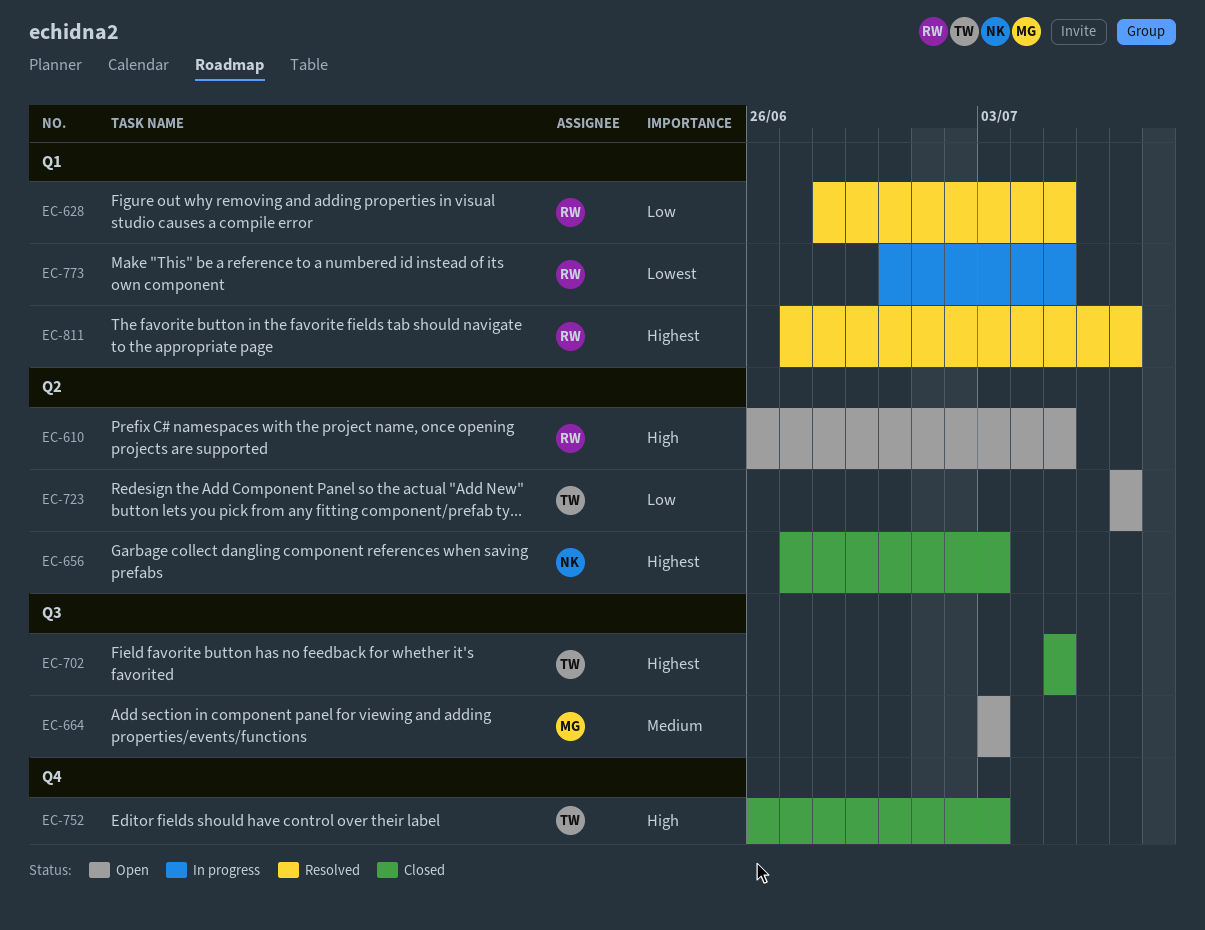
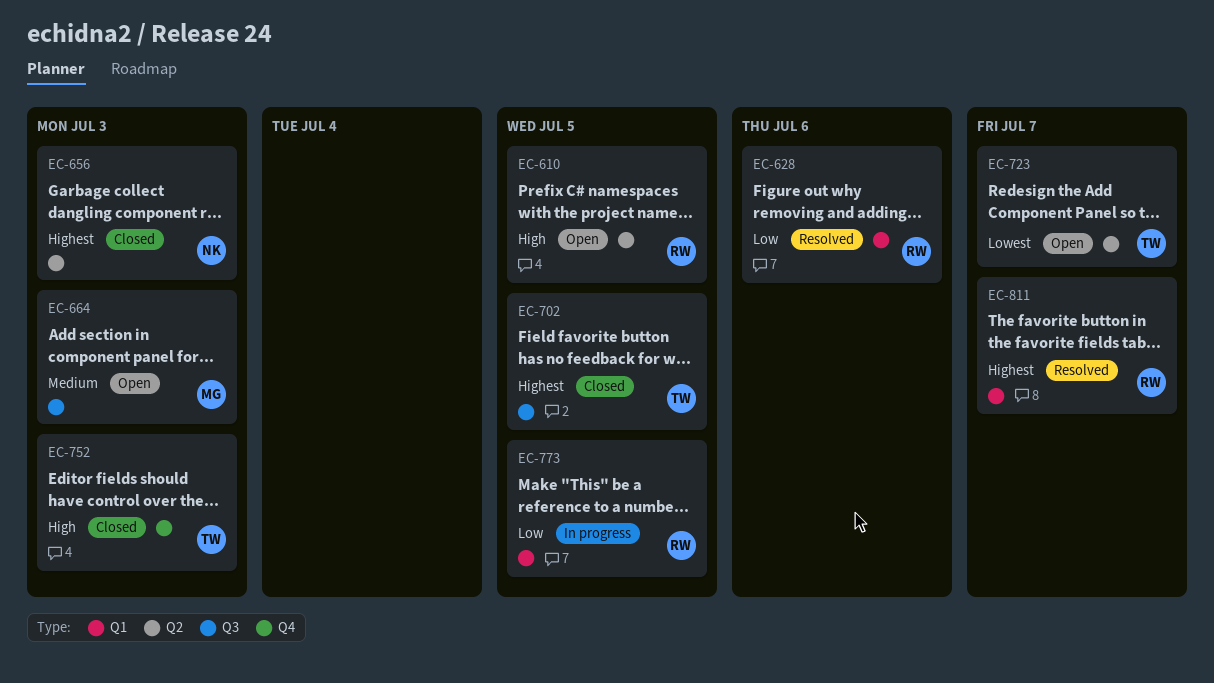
EC-628, due: Jul 5 -> Jul 6
EC-723, priority: Low -> Lowest
EC-773, priority: Lowest -> Low

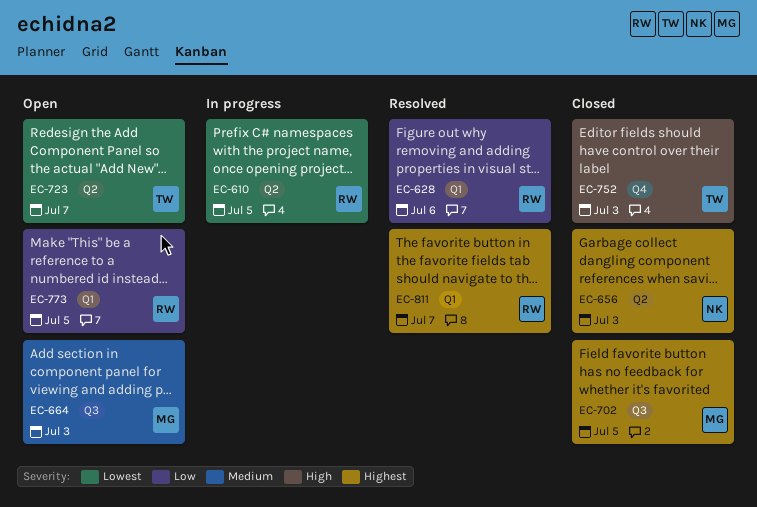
EC-610, status: Open -> In progress
EC-610, priority: High -> Lowest
EC-702, owner: TW -> MG
EC-773, status: In progress -> Open

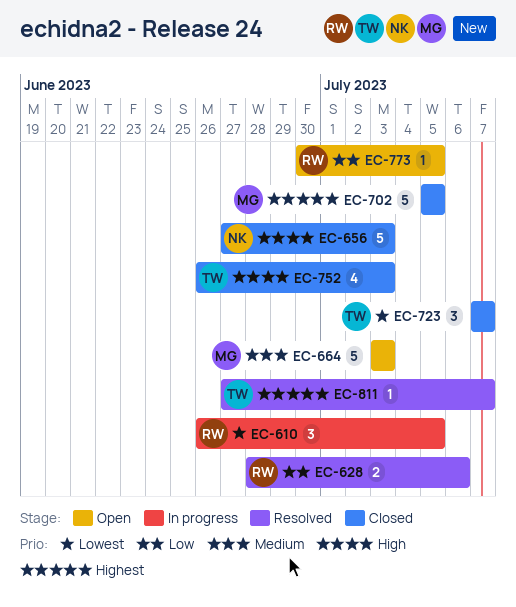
EC-656, priority: Highest -> High
EC-723, status: Open -> Closed
EC-811, owner: RW -> TW

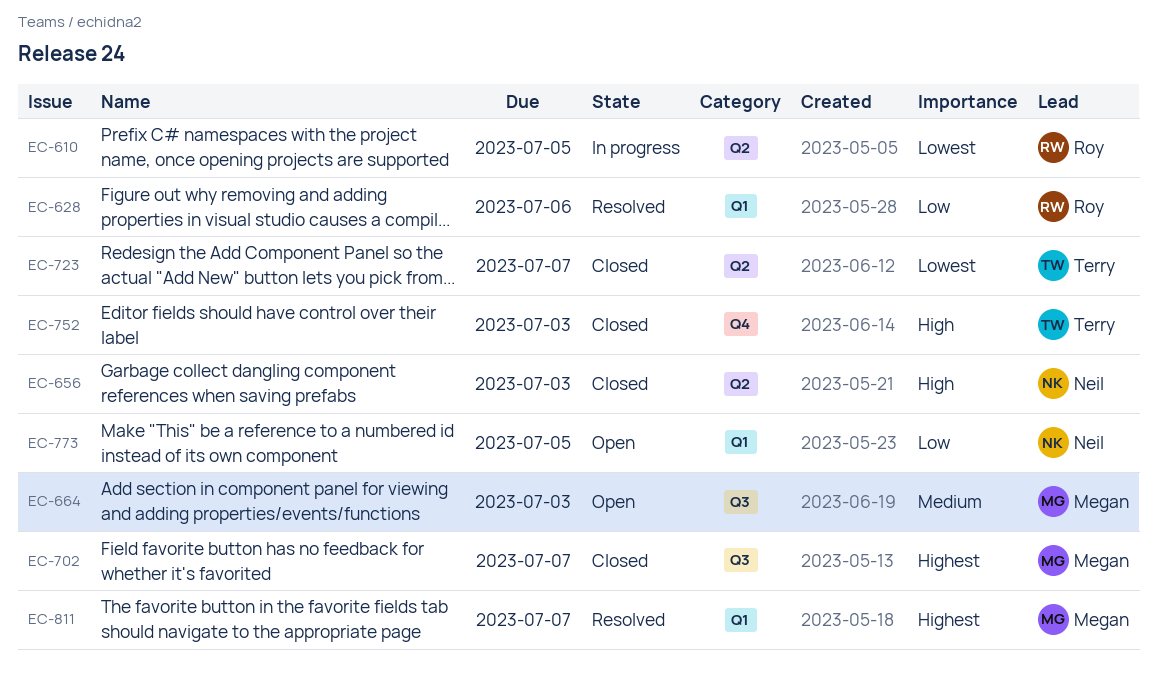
EC-702, due: Jul 5 -> Jul 7
EC-773, owner: Roy -> Neil
EC-811, owner: Terry -> Megan

